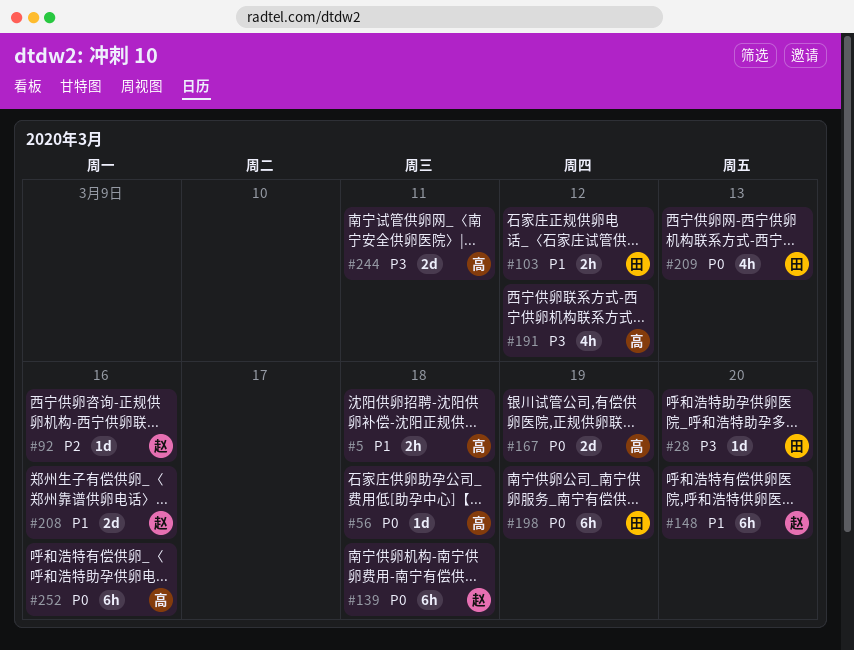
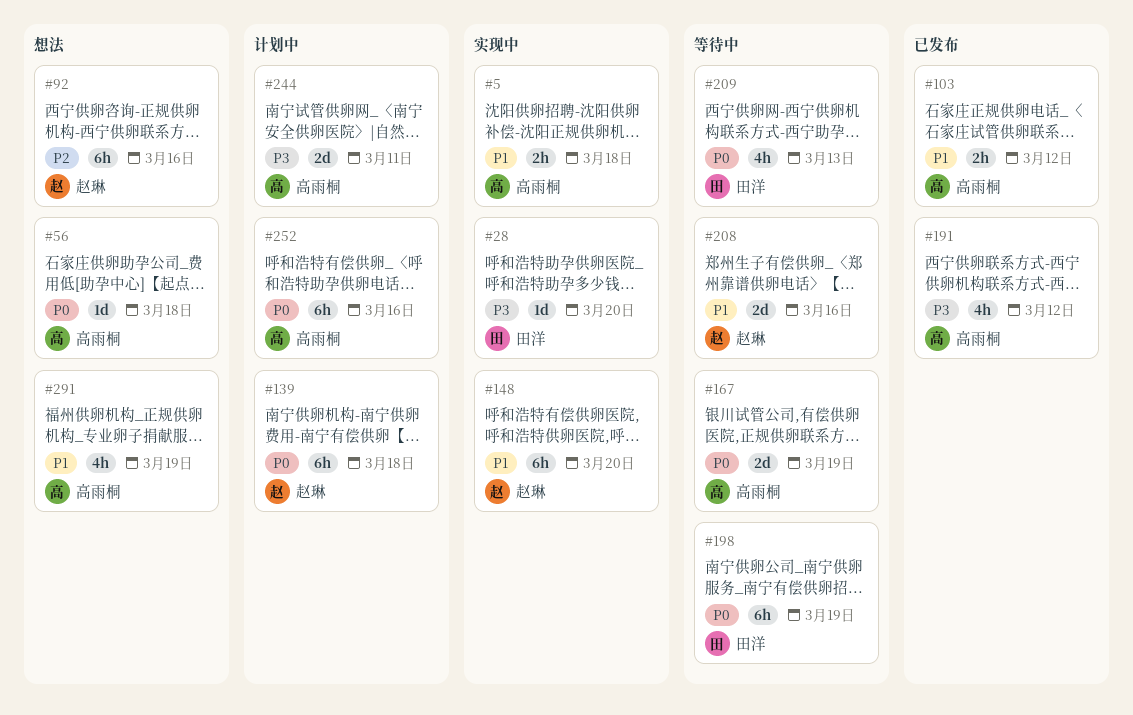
#92, estimate: 1d -> 6h
#103, owner: 田洋 -> 高雨桐
#291: none -> present

